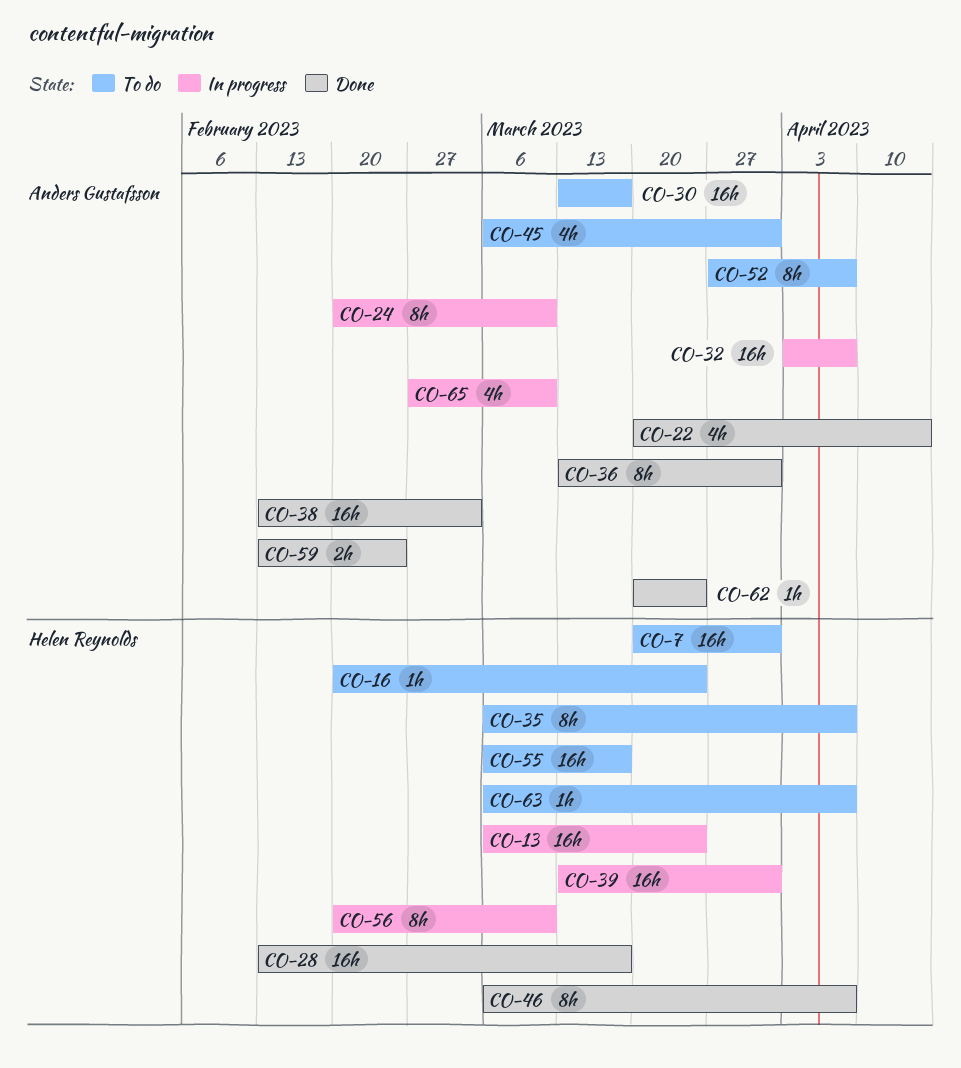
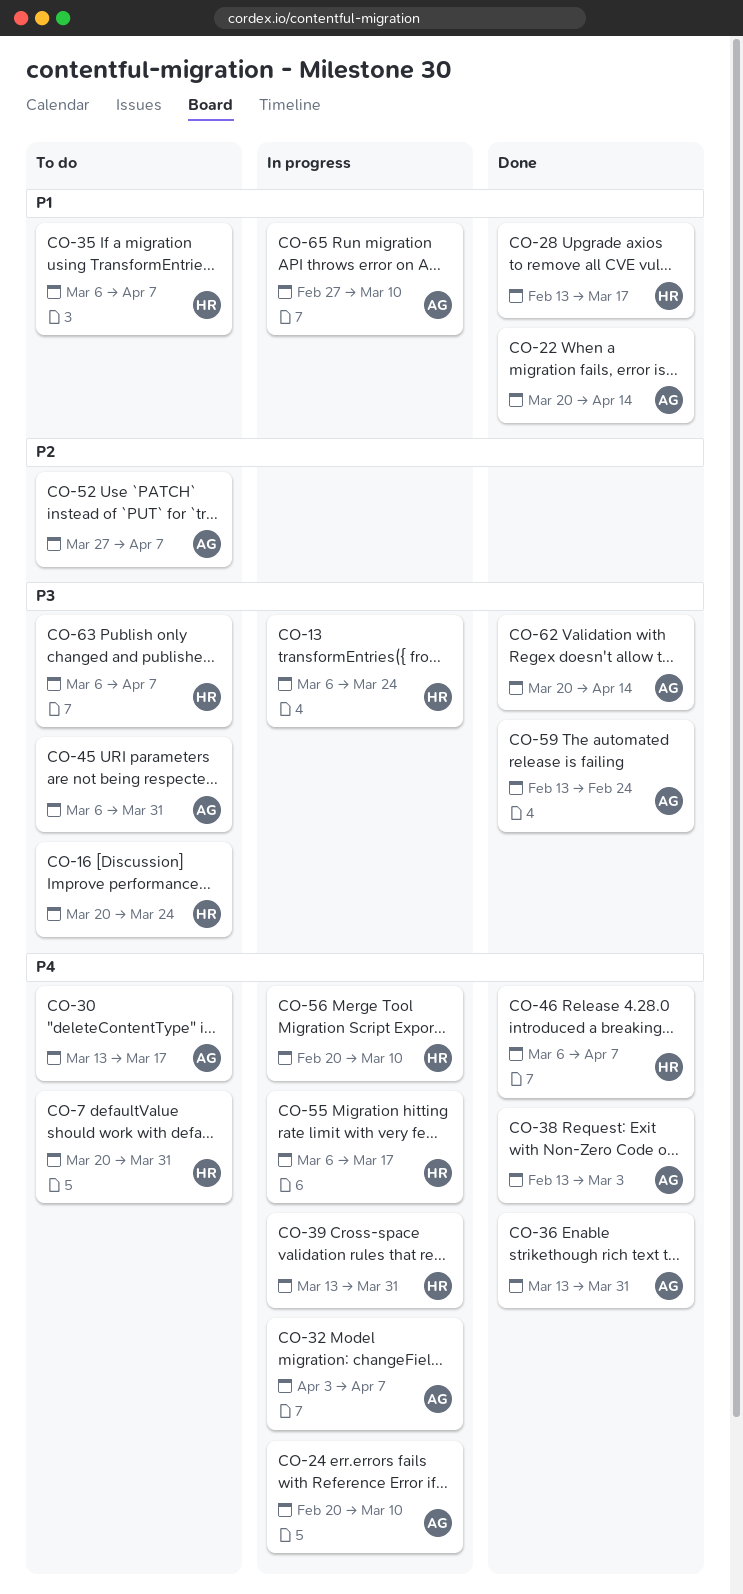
CO-16, start: Feb 20 -> Mar 20
CO-55, status: To do -> In progress
CO-62, due: Mar 24 -> Apr 14

